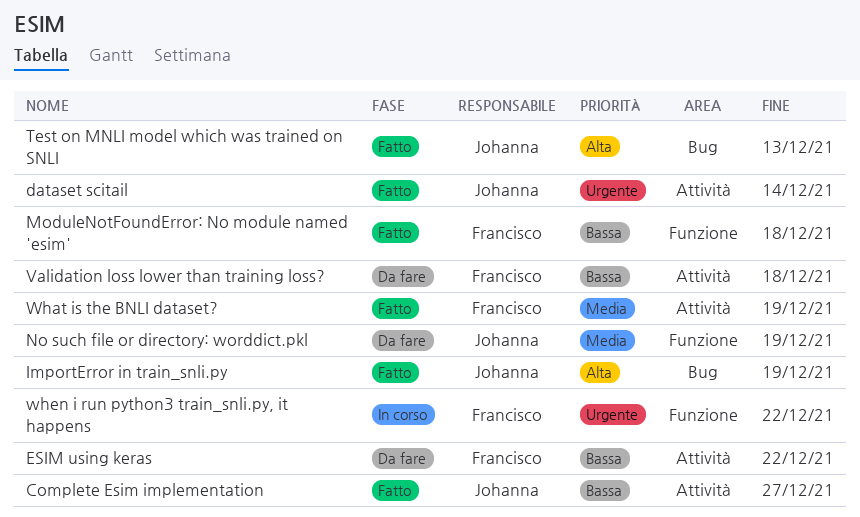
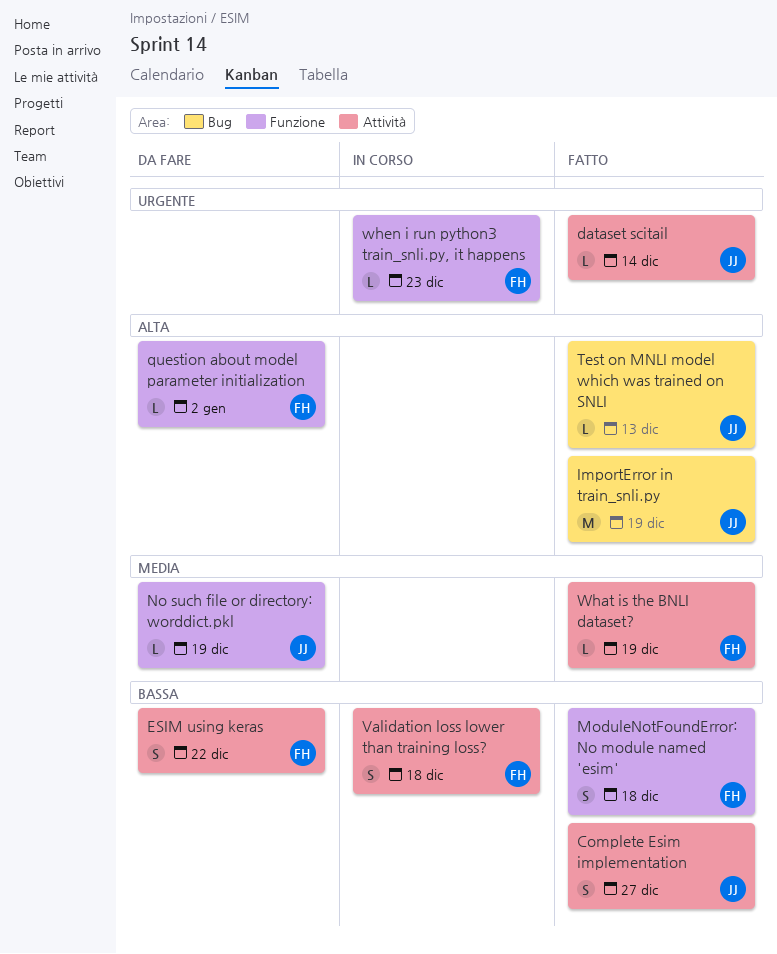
question about model parameter initialization: none -> present
Validation loss lower than training loss?, status: Da fare -> In corso
when i run python3 train_snli.py, it happens, due: Dec 22 -> Dec 23

